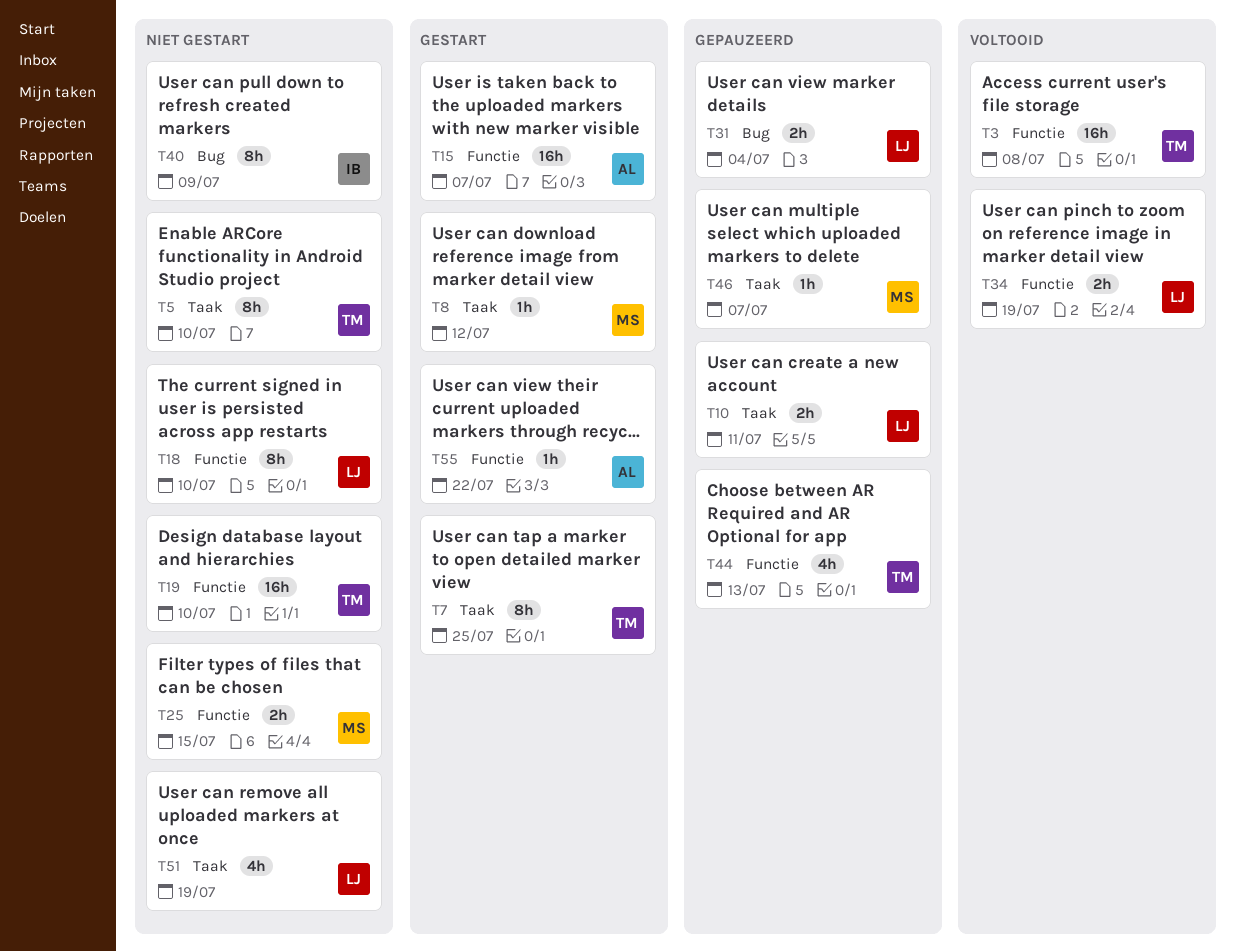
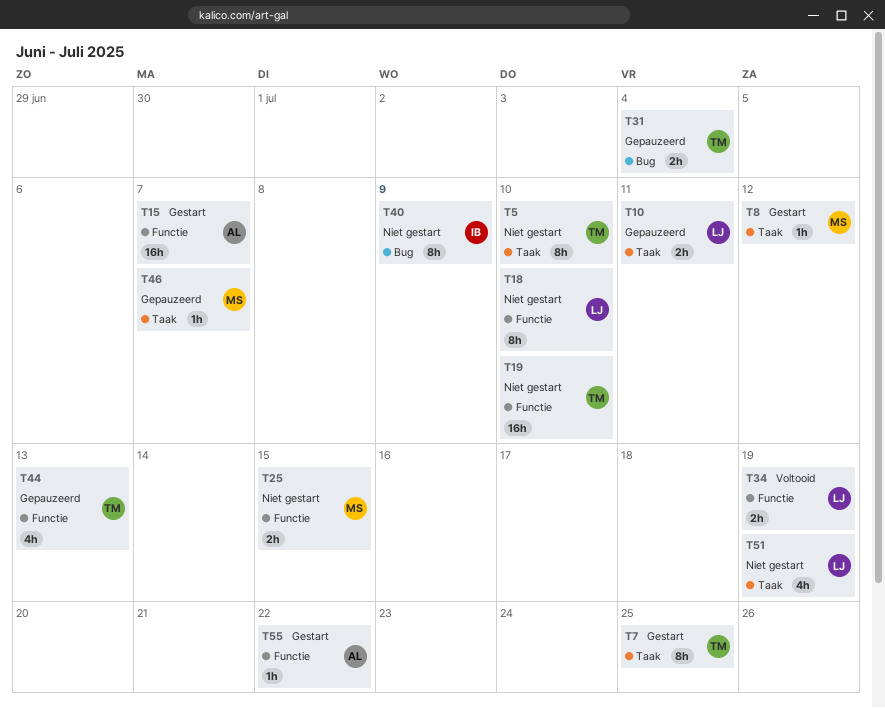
T3: present -> none
T31, owner: LJ -> TM

